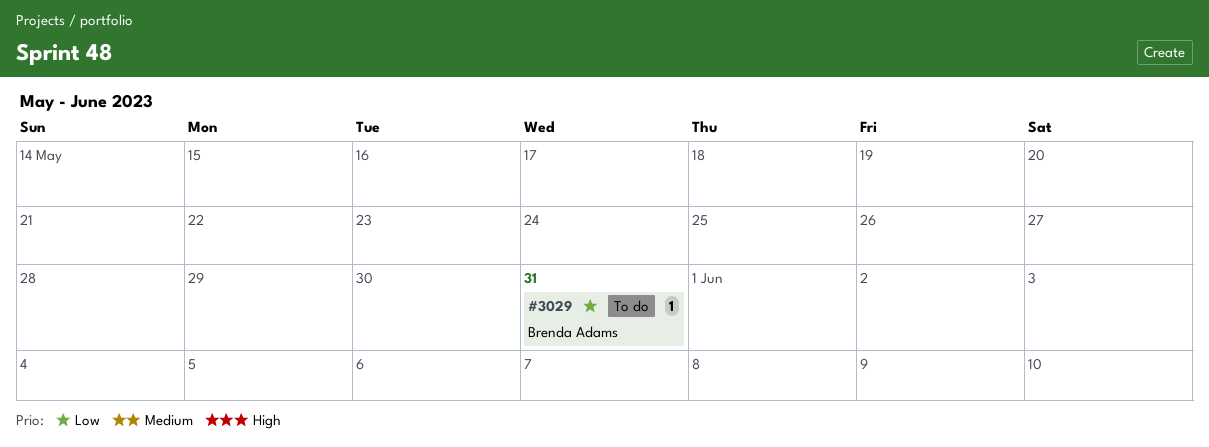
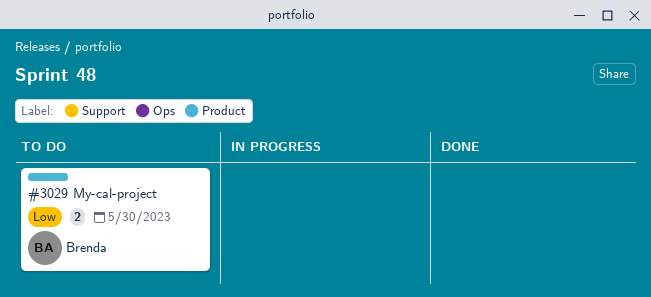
#3029, estimate: 1 -> 2
#3029, due: May 31 -> May 30

